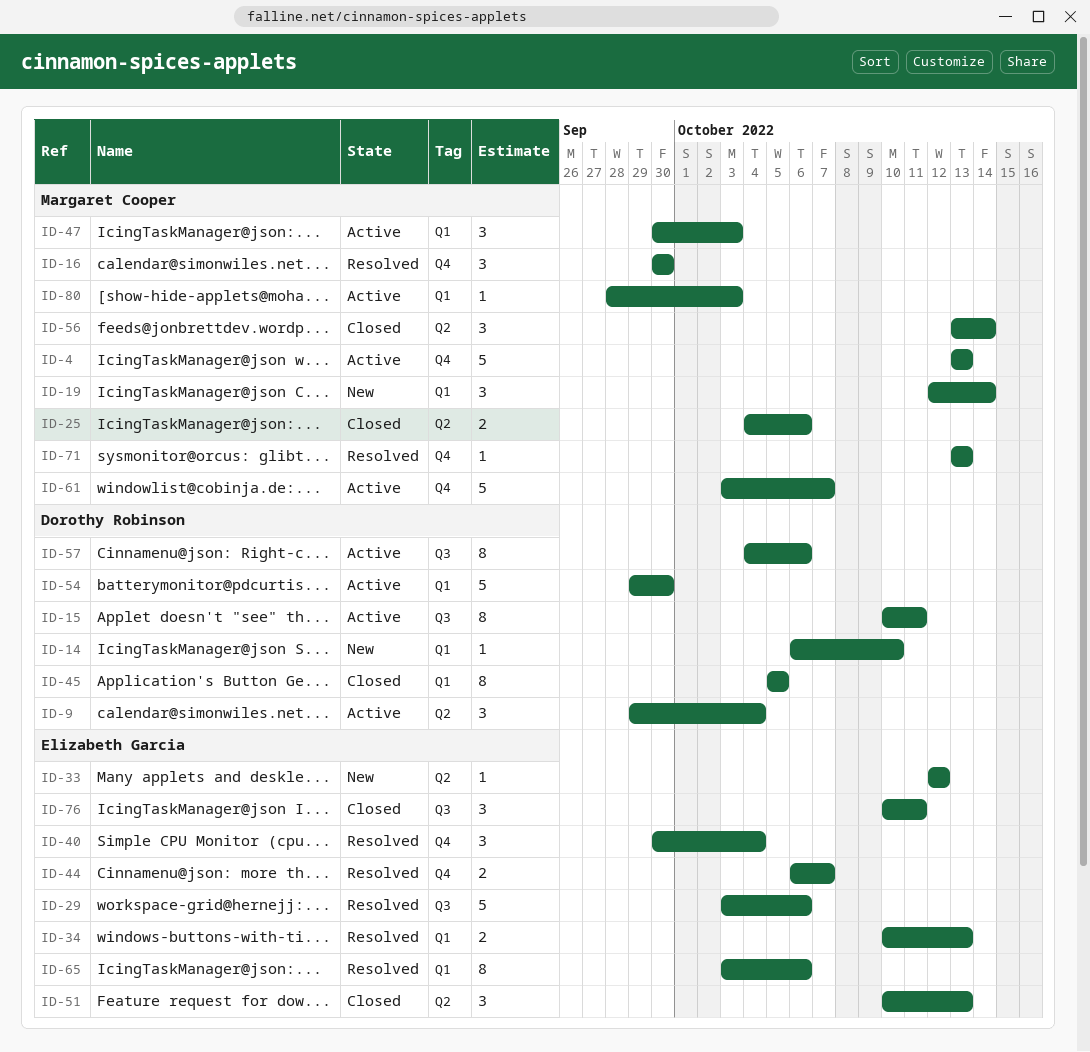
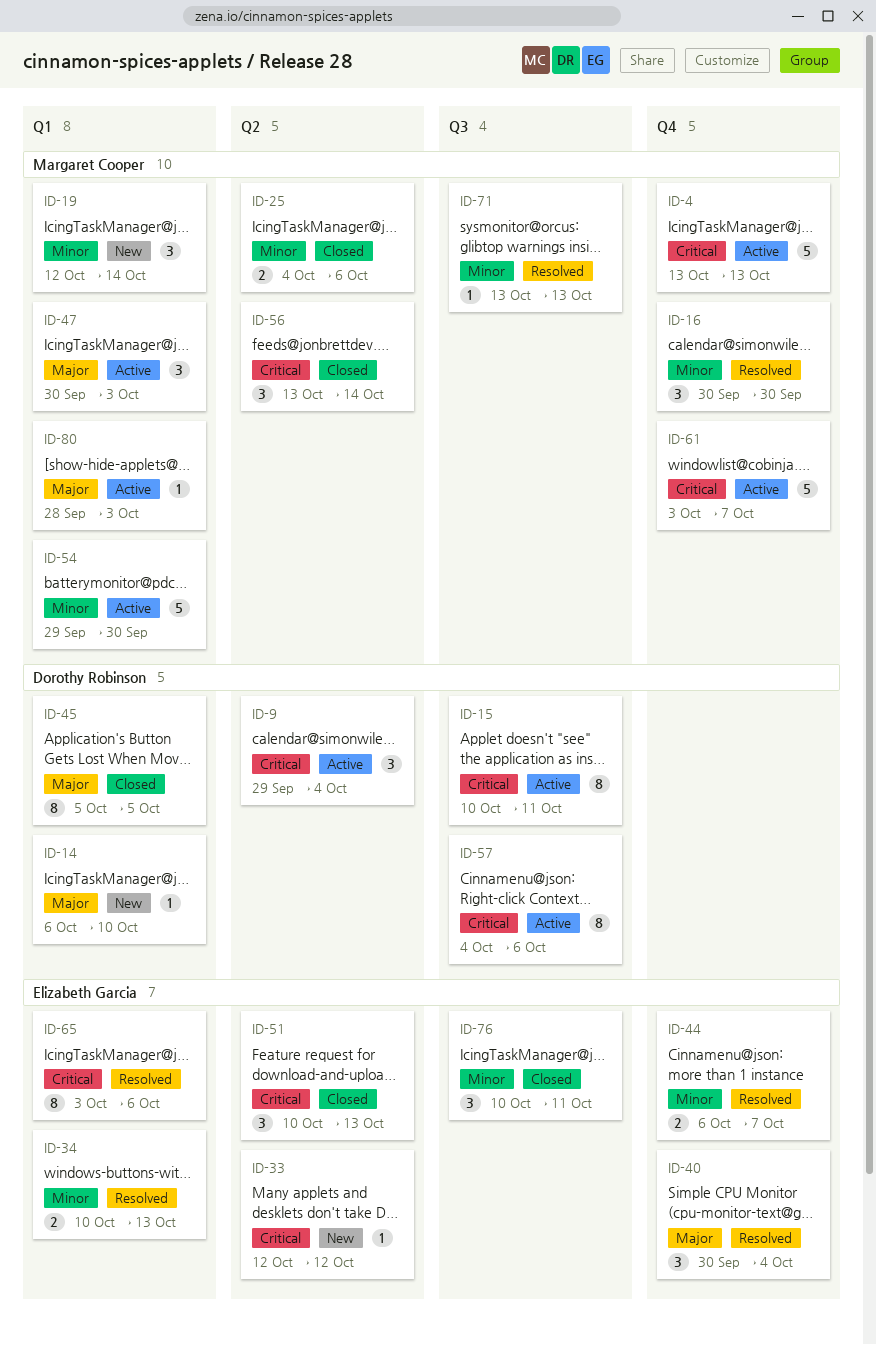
ID-29: present -> none
ID-54, owner: Dorothy Robinson -> Margaret Cooper
ID-71, label: Q4 -> Q3

